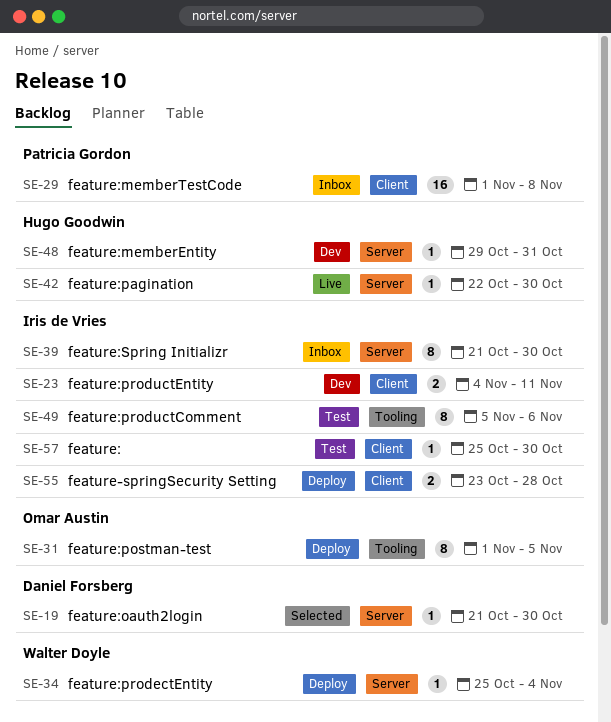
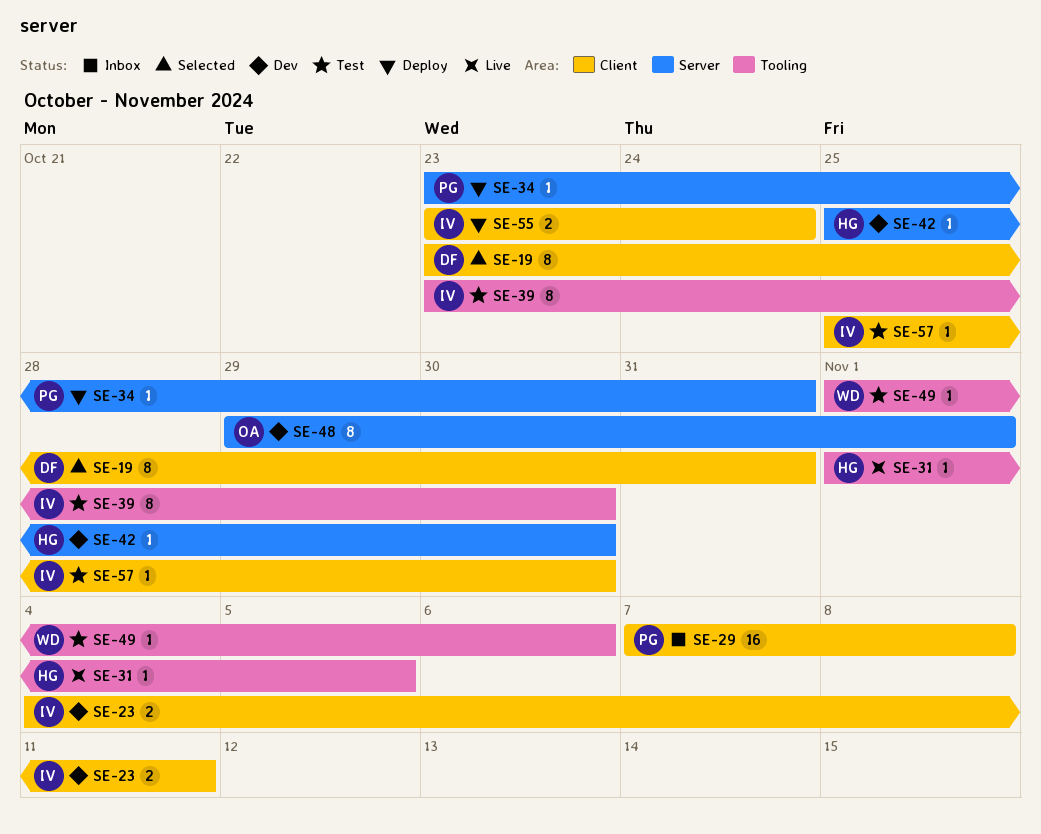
SE-19, label: Server -> Client
SE-19, estimate: 1 -> 8
SE-19, start: Oct 21 -> Oct 23
SE-19, due: Oct 30 -> Oct 31
SE-29, start: Nov 1 -> Nov 7
SE-31, status: Deploy -> Live
SE-31, owner: Omar Austin -> Hugo Goodwin
SE-31, estimate: 8 -> 1
SE-34, owner: Walter Doyle -> Patricia Gordon
SE-34, start: Oct 25 -> Oct 23
SE-34, due: Nov 4 -> Oct 31
SE-39, status: Inbox -> Test
SE-39, label: Server -> Tooling
SE-39, start: Oct 21 -> Oct 23
SE-42, status: Live -> Dev
SE-42, start: Oct 22 -> Oct 25
SE-48, owner: Hugo Goodwin -> Omar Austin
SE-48, estimate: 1 -> 8
SE-48, due: Oct 31 -> Nov 1
SE-49, owner: Iris de Vries -> Walter Doyle
SE-49, estimate: 8 -> 1
SE-49, start: Nov 5 -> Nov 1
SE-55, due: Oct 28 -> Oct 24

